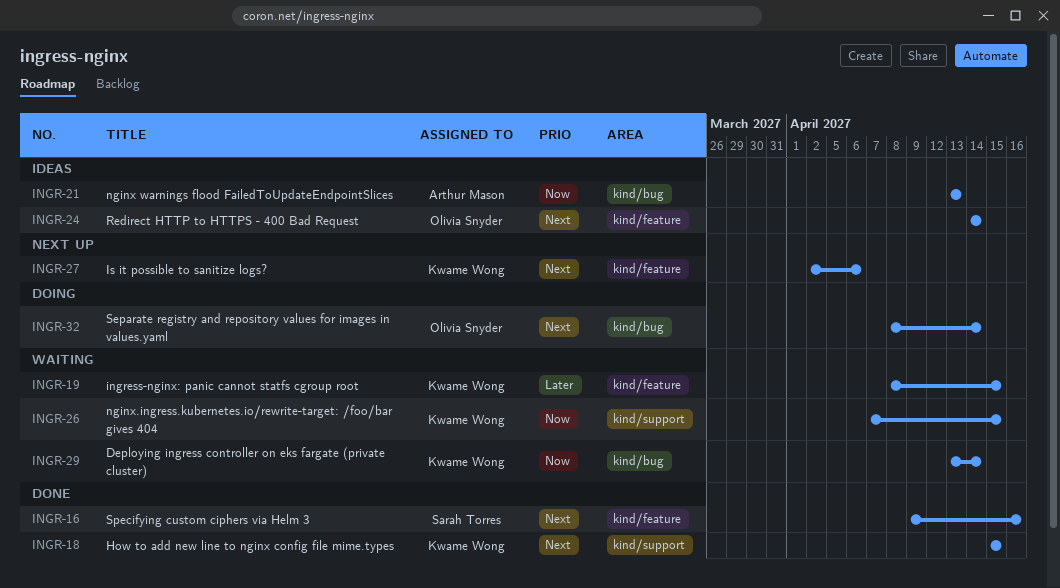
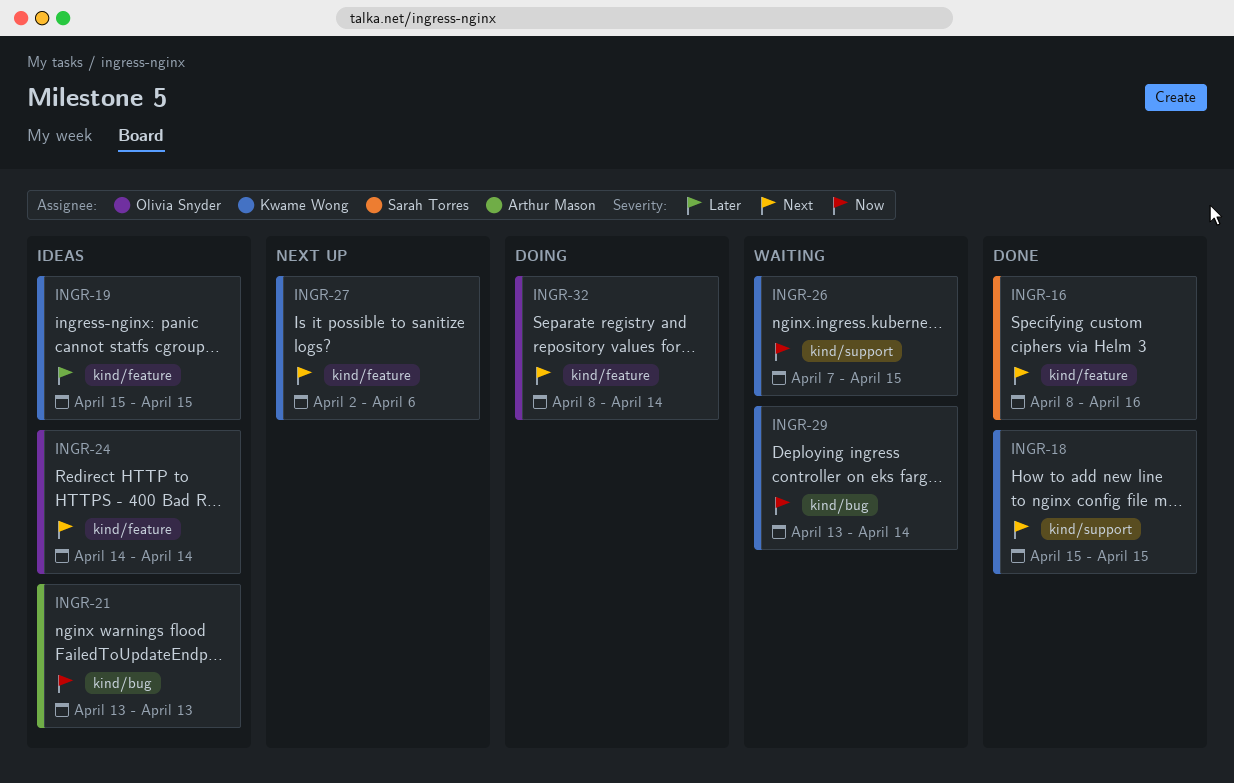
INGR-16, start: Apr 9 -> Apr 8
INGR-19, status: Waiting -> Ideas
INGR-19, start: Apr 8 -> Apr 15
INGR-32, label: kind/bug -> kind/feature

